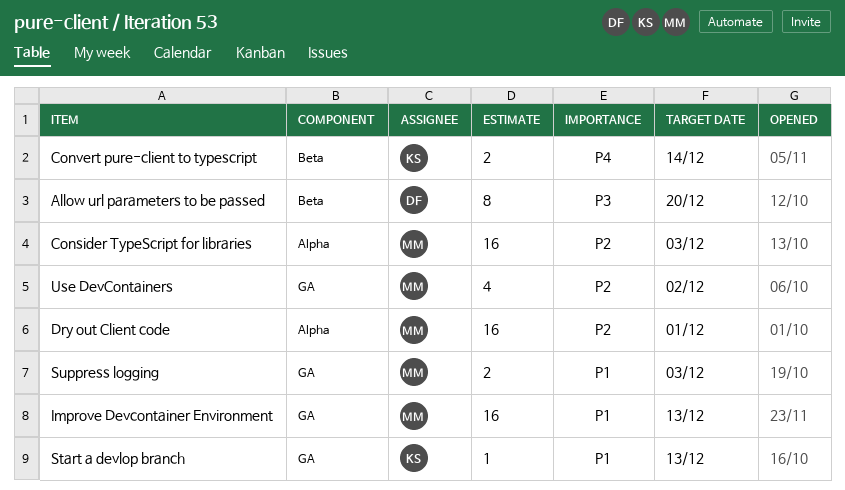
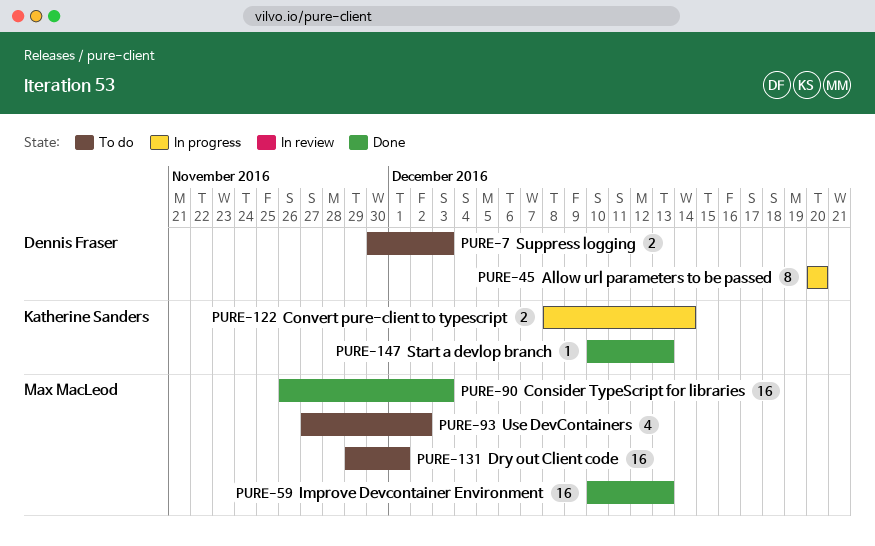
Suppress logging, owner: Max MacLeod -> Dennis Fraser

